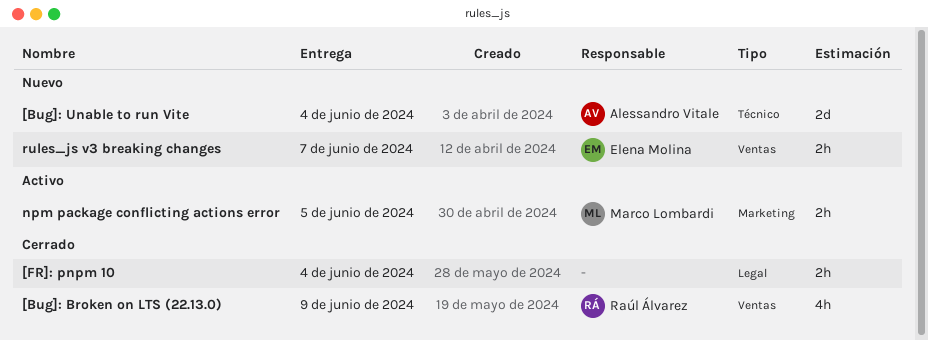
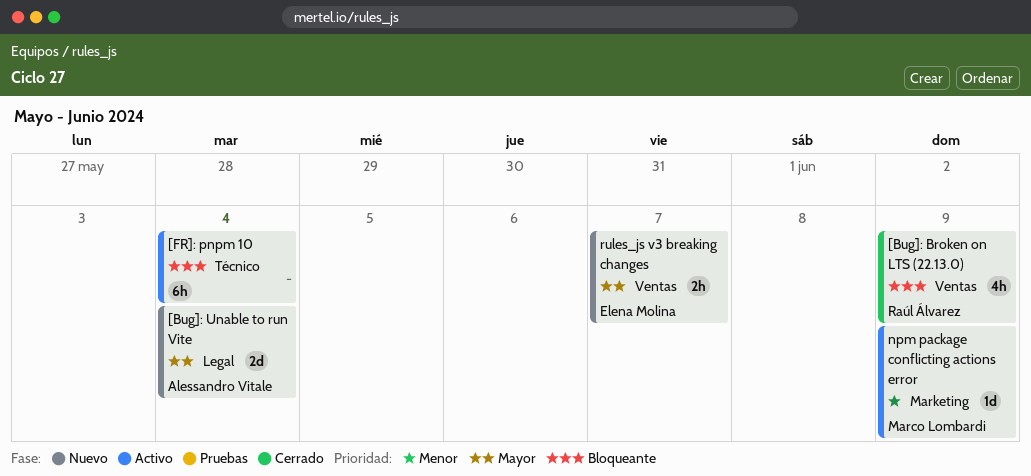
[Bug]: Unable to run Vite, label: Técnico -> Legal
[FR]: pnpm 10, status: Cerrado -> Activo
[FR]: pnpm 10, label: Legal -> Técnico
[FR]: pnpm 10, estimate: 2h -> 6h
npm package conflicting actions error, estimate: 2h -> 1d
npm package conflicting actions error, due: Jun 5 -> Jun 9

